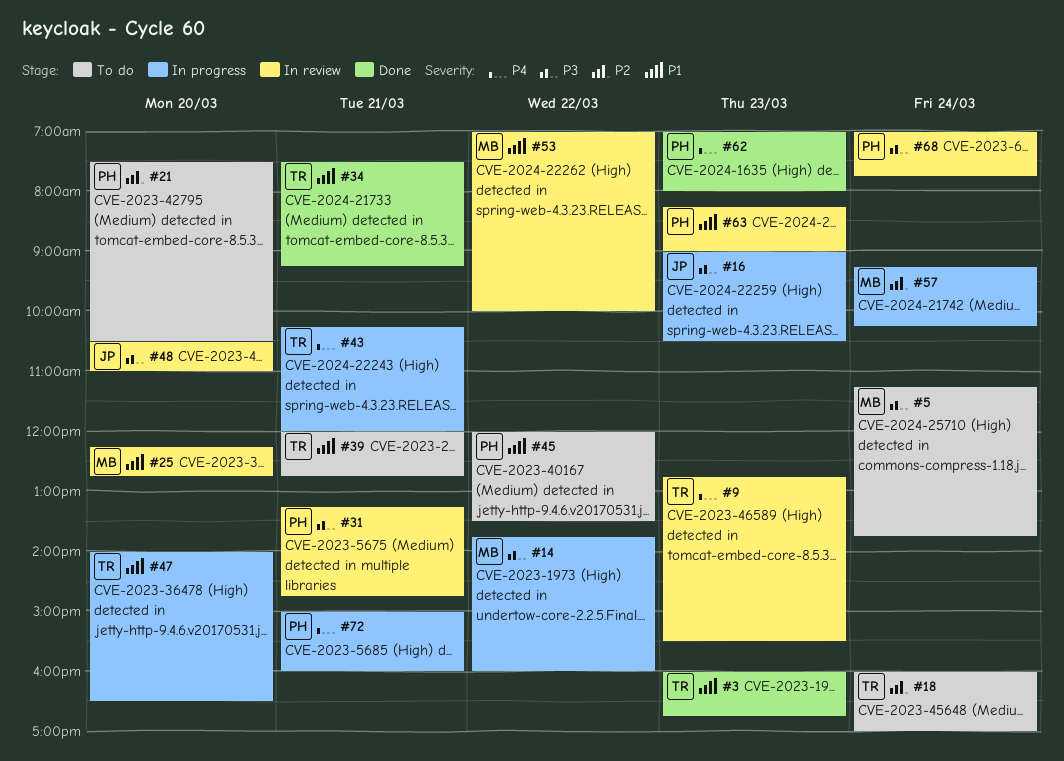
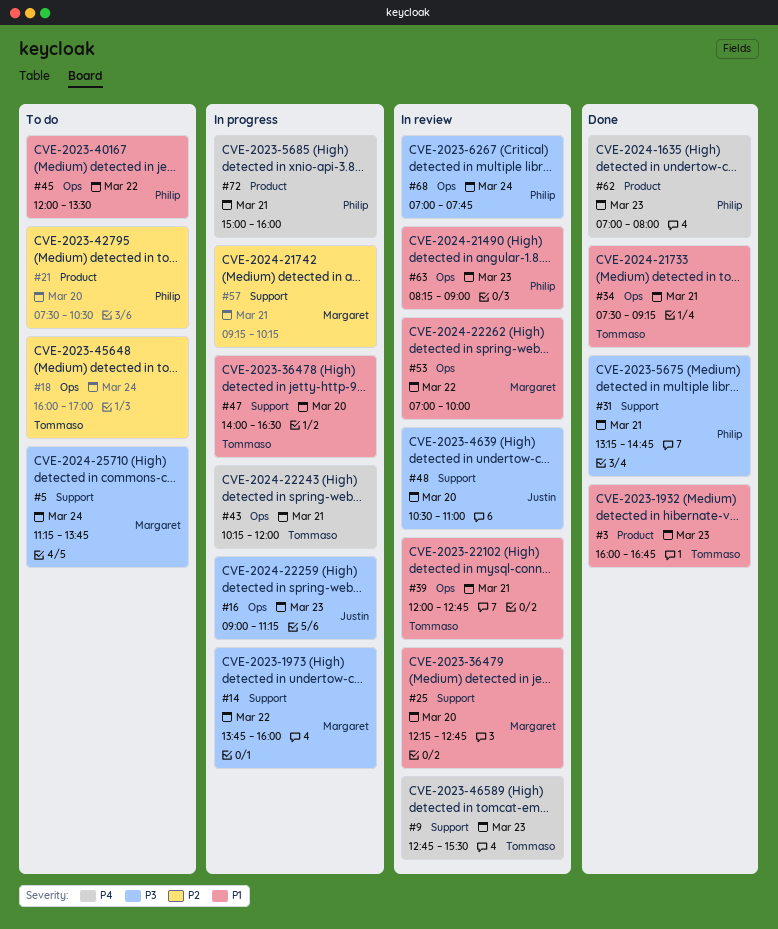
#16, ends: 10:30 -> 11:15
#31, status: In review -> Done
#39, status: To do -> In review
#57, day: Mar 24 -> Mar 21

